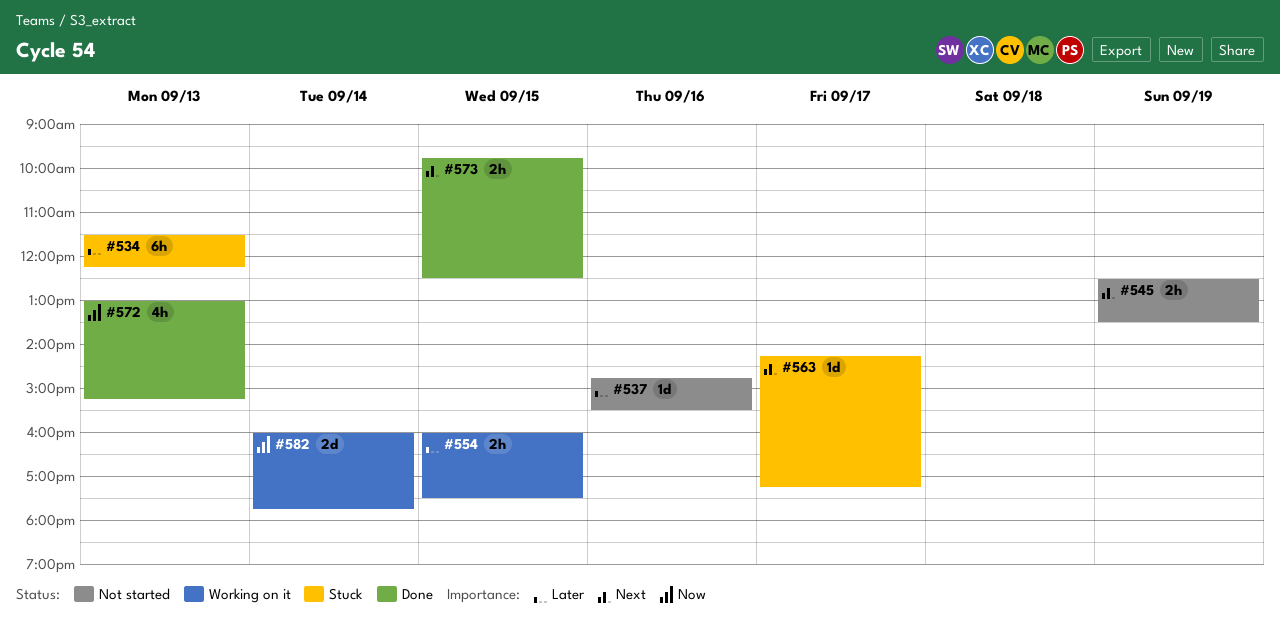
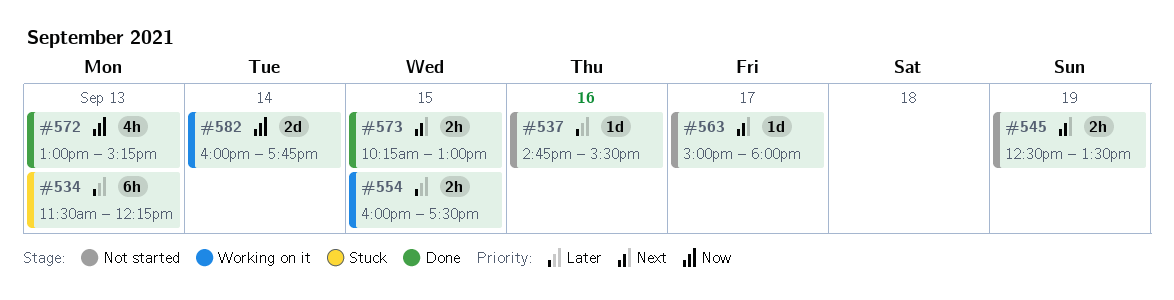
#563, status: Stuck -> Not started
#563, begins: 14:15 -> 15:00
#563, ends: 17:15 -> 18:00
#573, begins: 09:45 -> 10:15
#573, ends: 12:30 -> 13:00

